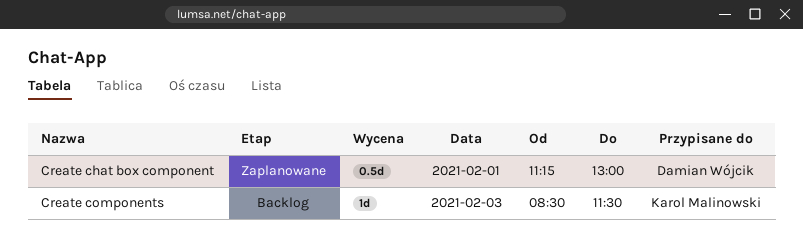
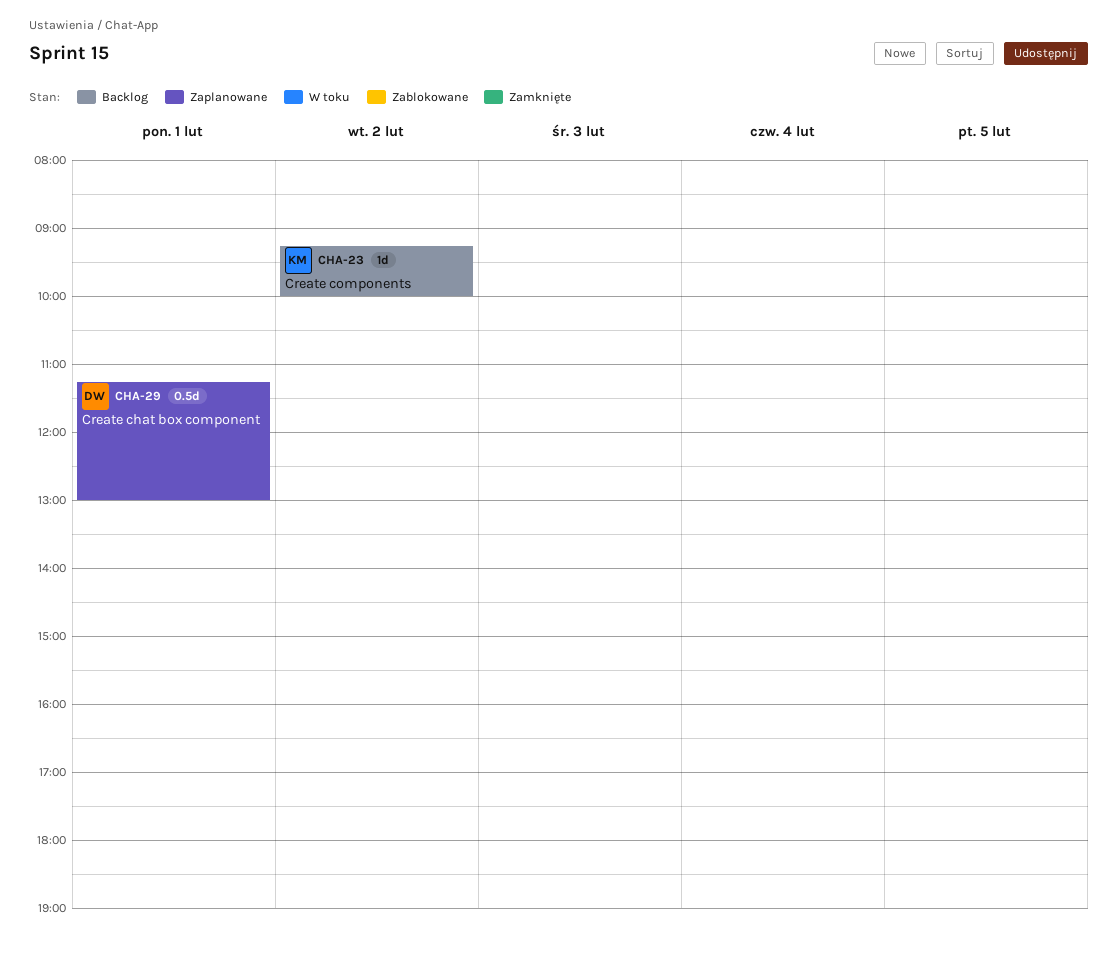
Create components, day: Feb 3 -> Feb 2
Create components, begins: 08:30 -> 09:15
Create components, ends: 11:30 -> 10:00

